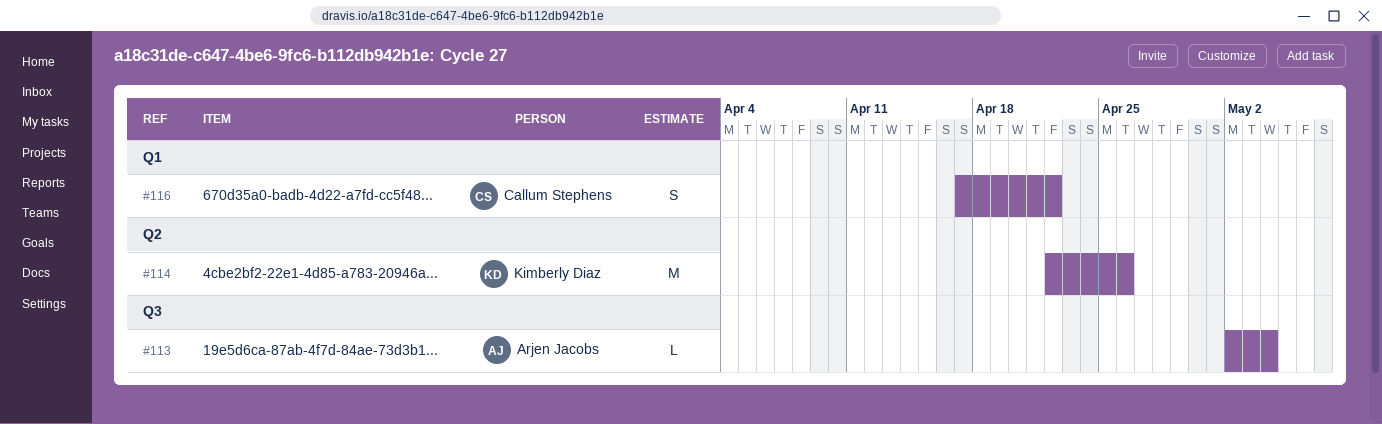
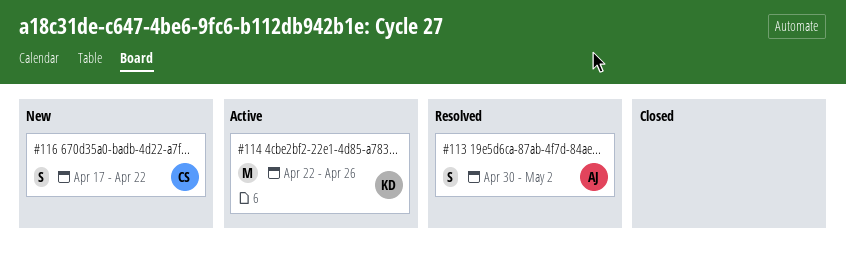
#113, estimate: L -> S
#113, start: May 2 -> Apr 30
#113, due: May 4 -> May 2

